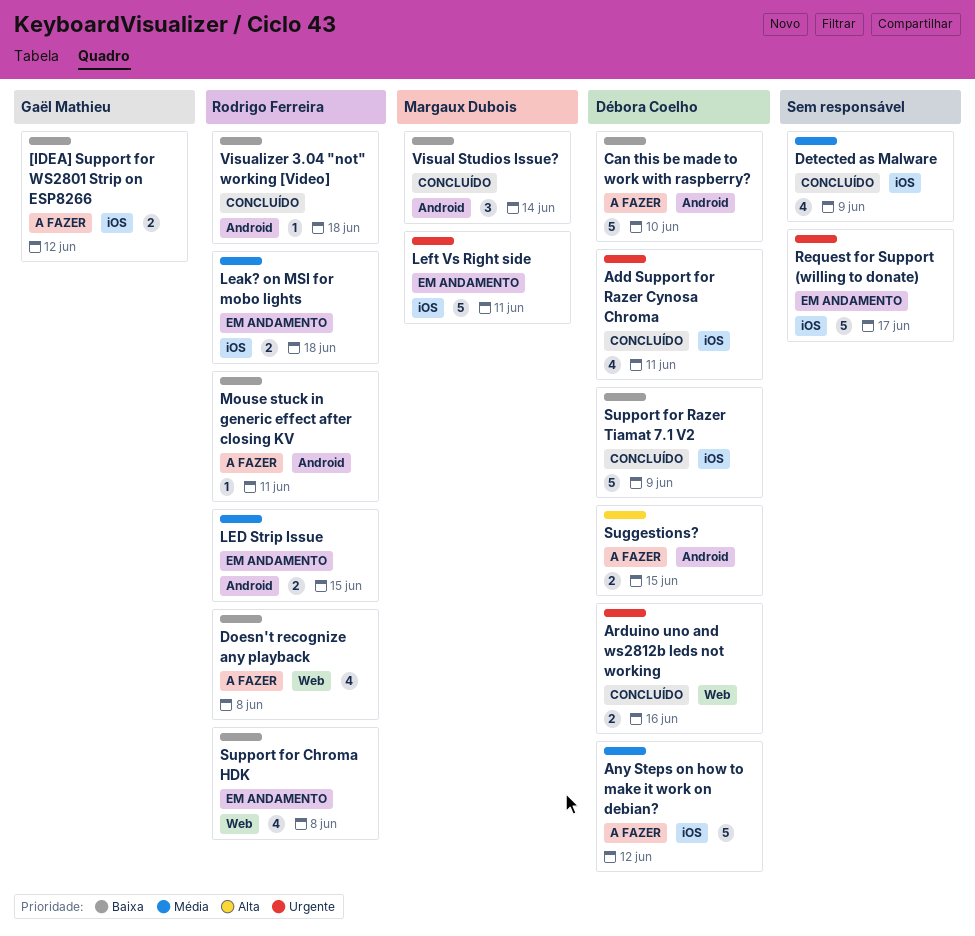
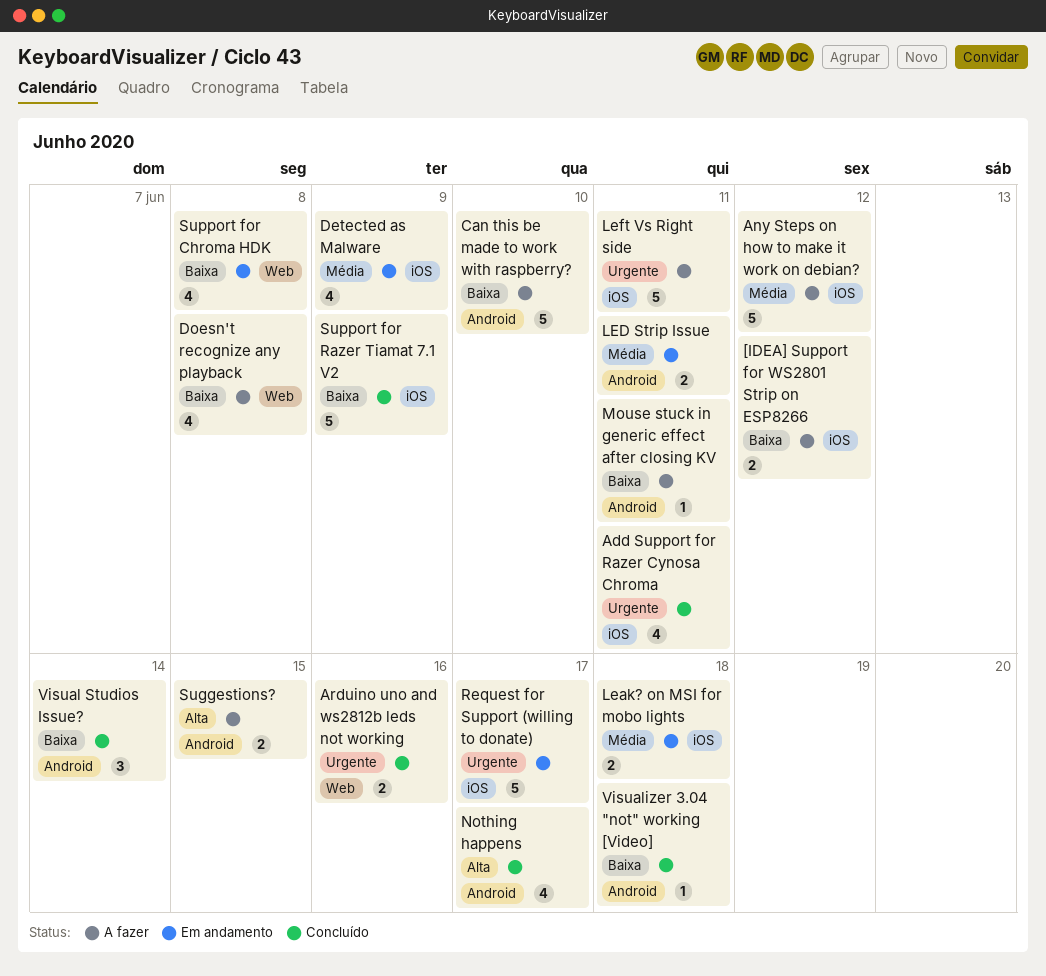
Detected as Malware, status: Concluído -> Em andamento
LED Strip Issue, due: Jun 15 -> Jun 11
Left Vs Right side, status: Em andamento -> A fazer
Nothing happens: none -> present

